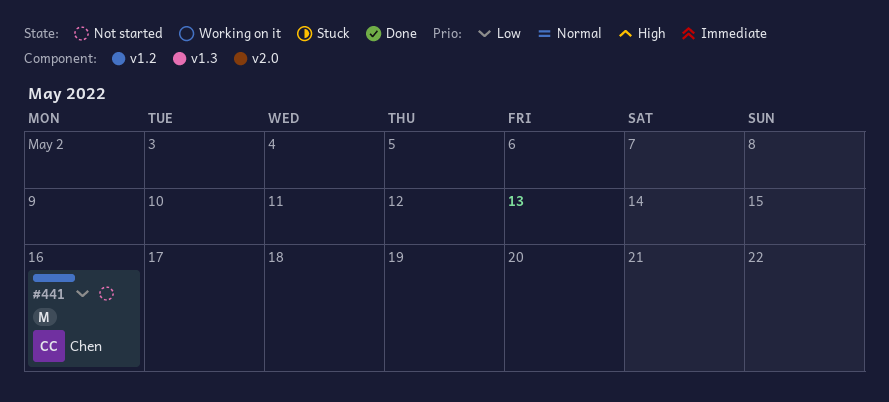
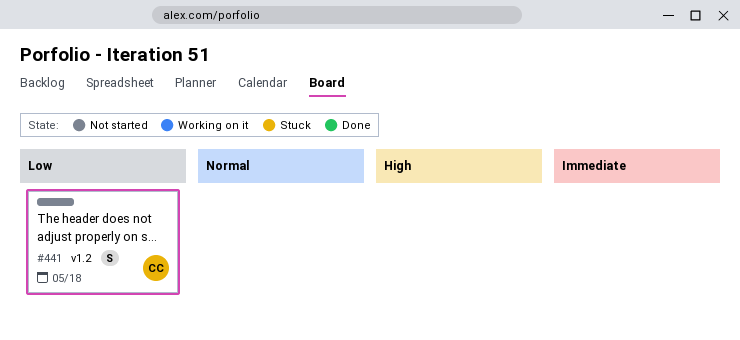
#441, estimate: M -> S
#441, due: May 16 -> May 18

